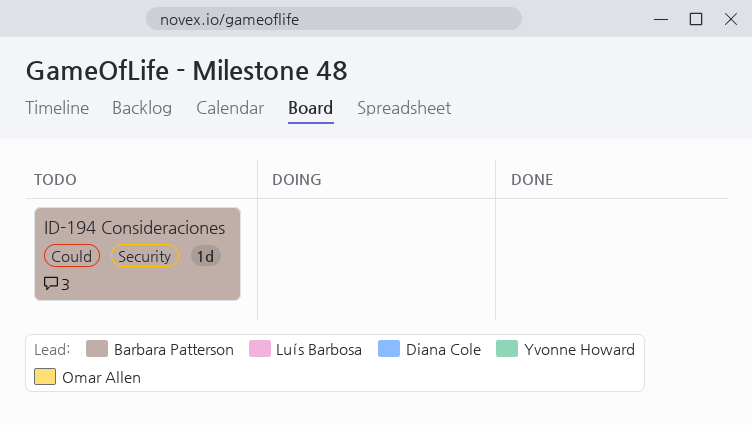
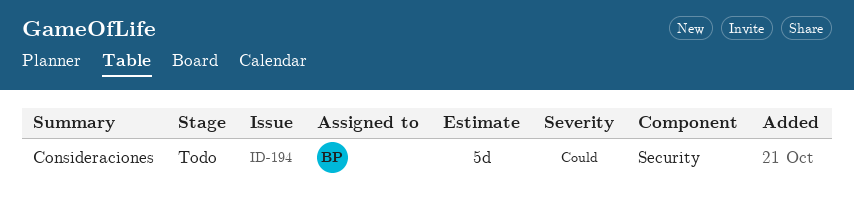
ID-194, estimate: 1d -> 5d

